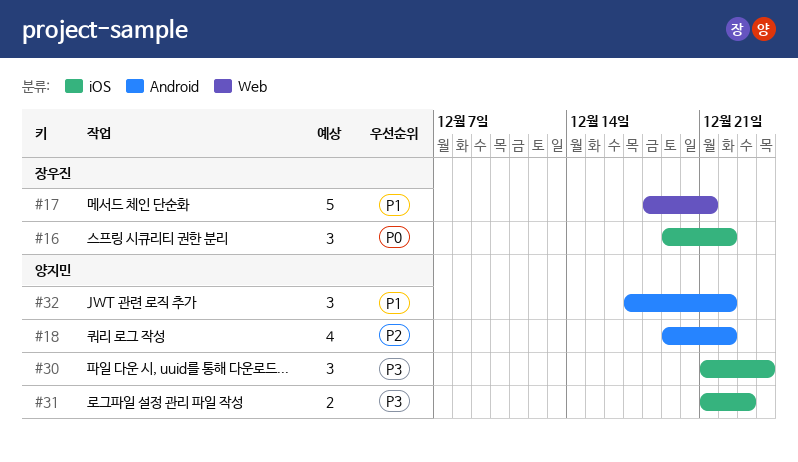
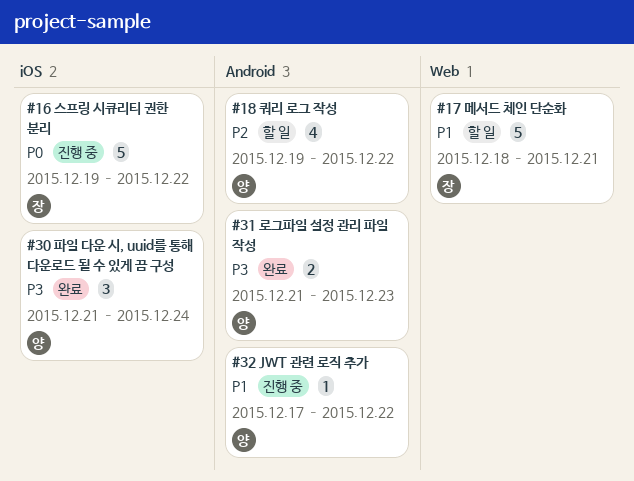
#16, estimate: 3 -> 5
#31, label: iOS -> Android
#32, estimate: 3 -> 1

